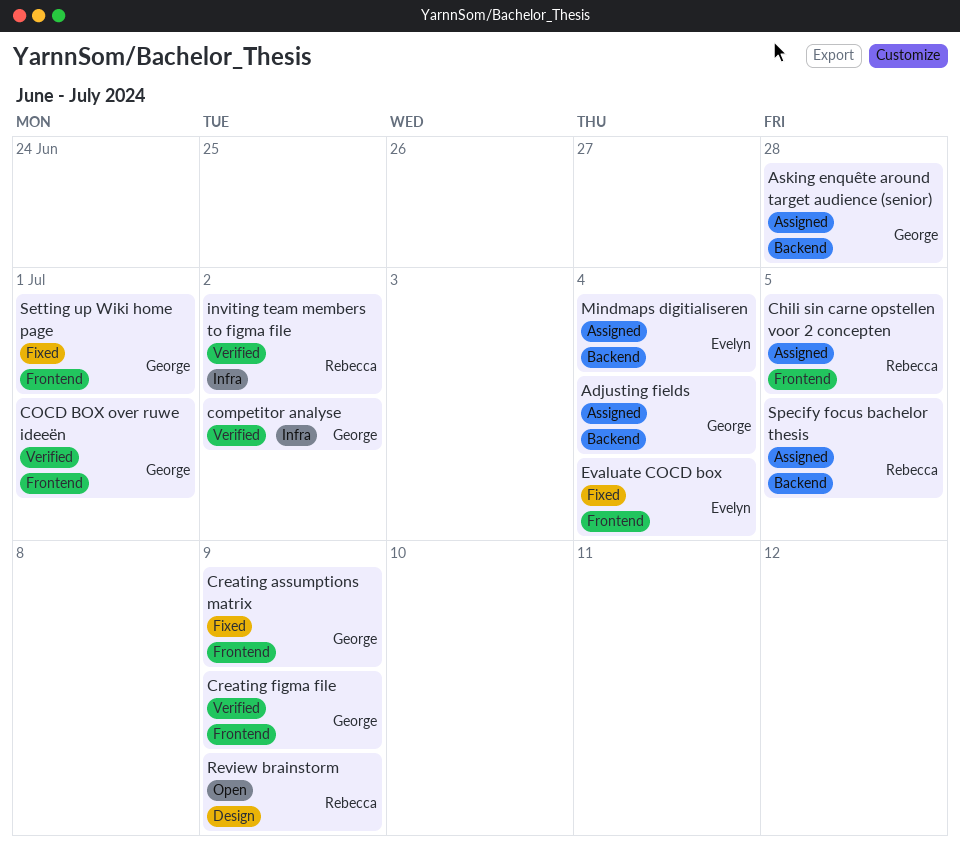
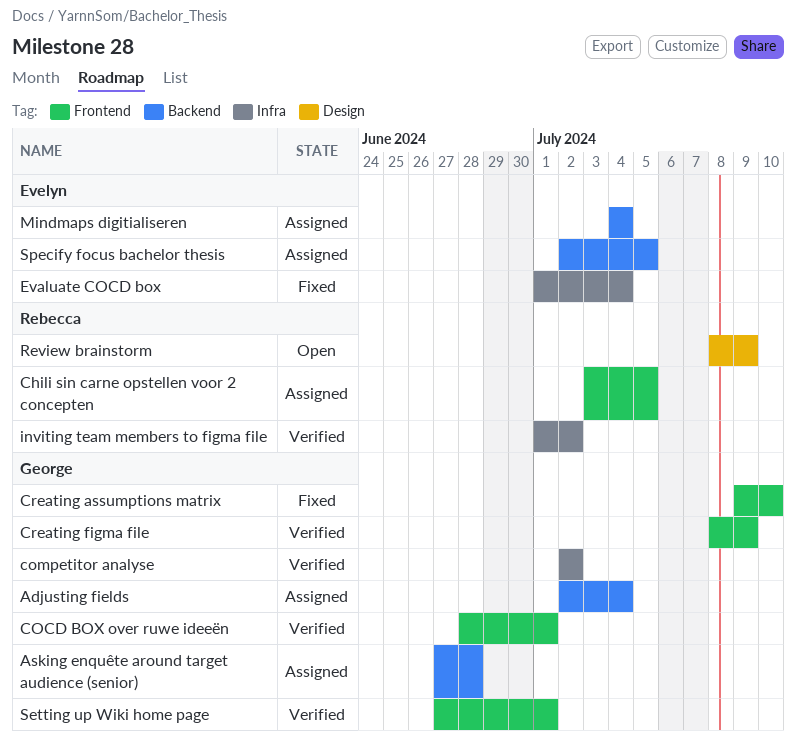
Creating assumptions matrix, due: Jul 9 -> Jul 10
Evaluate COCD box, label: Frontend -> Infra
Setting up Wiki home page, status: Fixed -> Verified
Specify focus bachelor thesis, owner: Rebecca -> Evelyn

